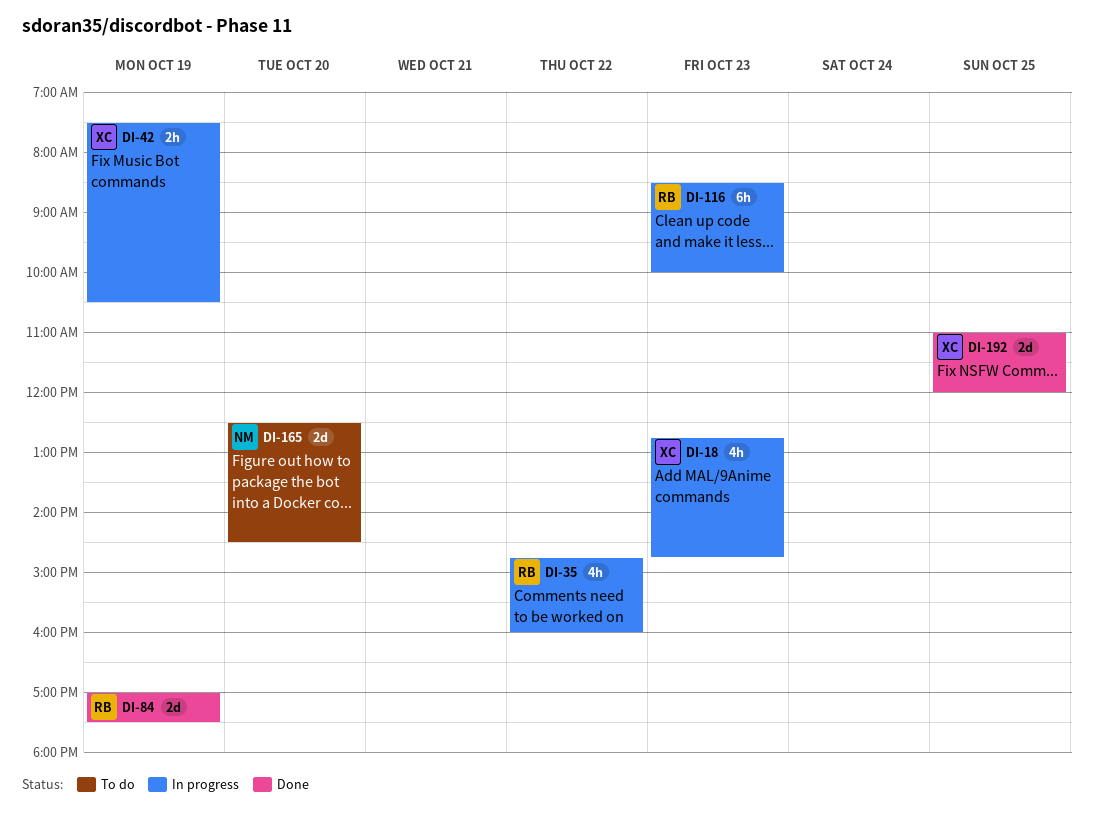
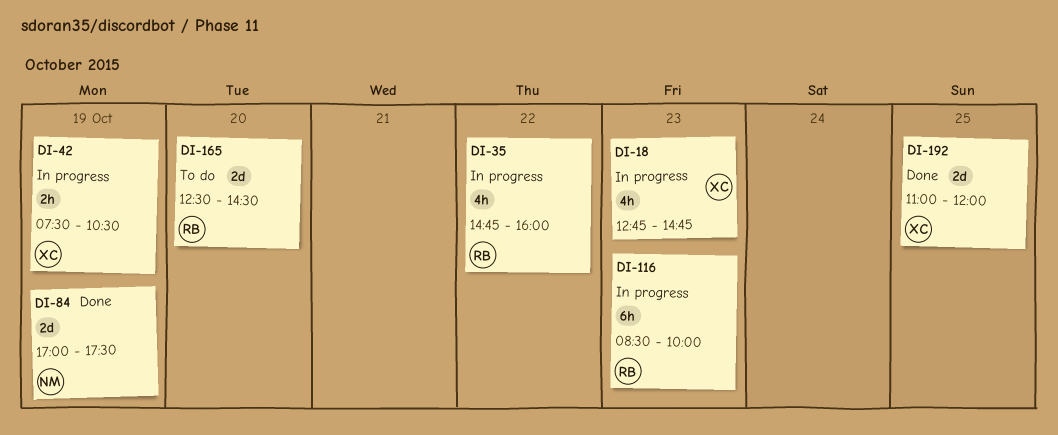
DI-84, owner: RB -> NM
DI-165, owner: NM -> RB

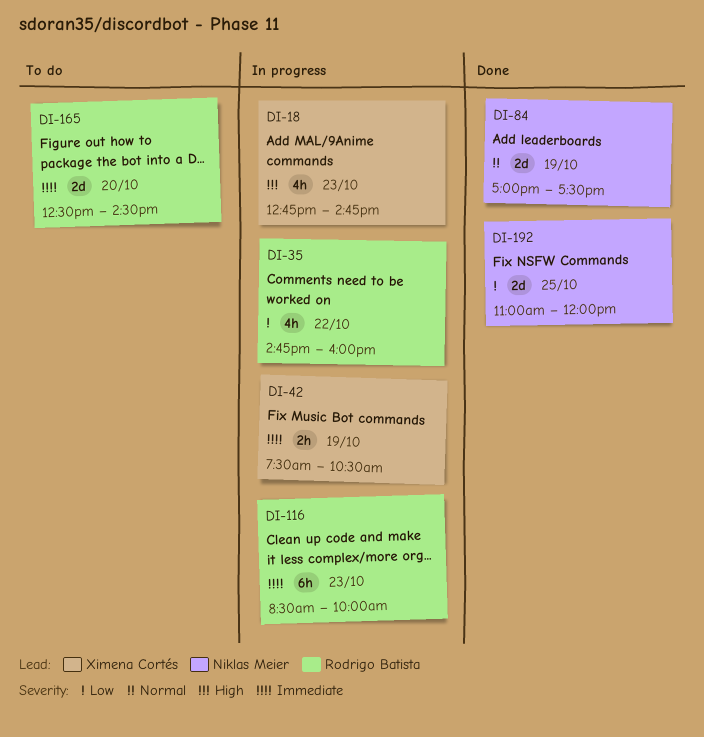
DI-192, owner: Ximena Cortés -> Niklas Meier

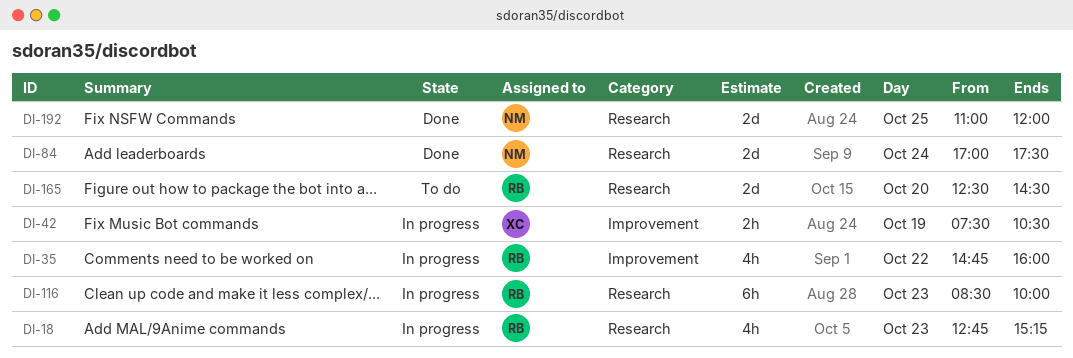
DI-18, owner: Ximena Cortés -> Rodrigo Batista
DI-18, ends: 14:45 -> 15:15
DI-84, day: Oct 19 -> Oct 24

